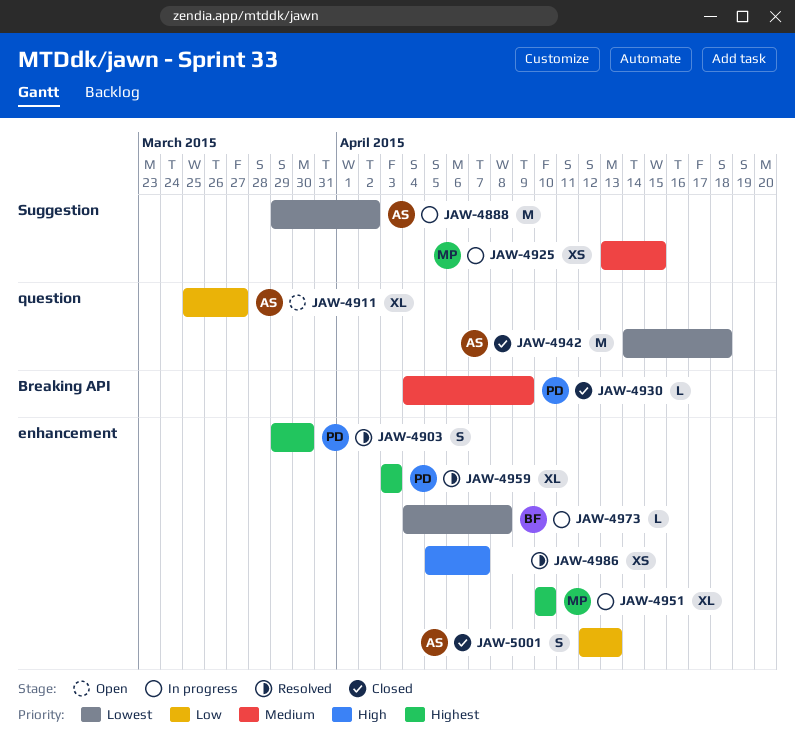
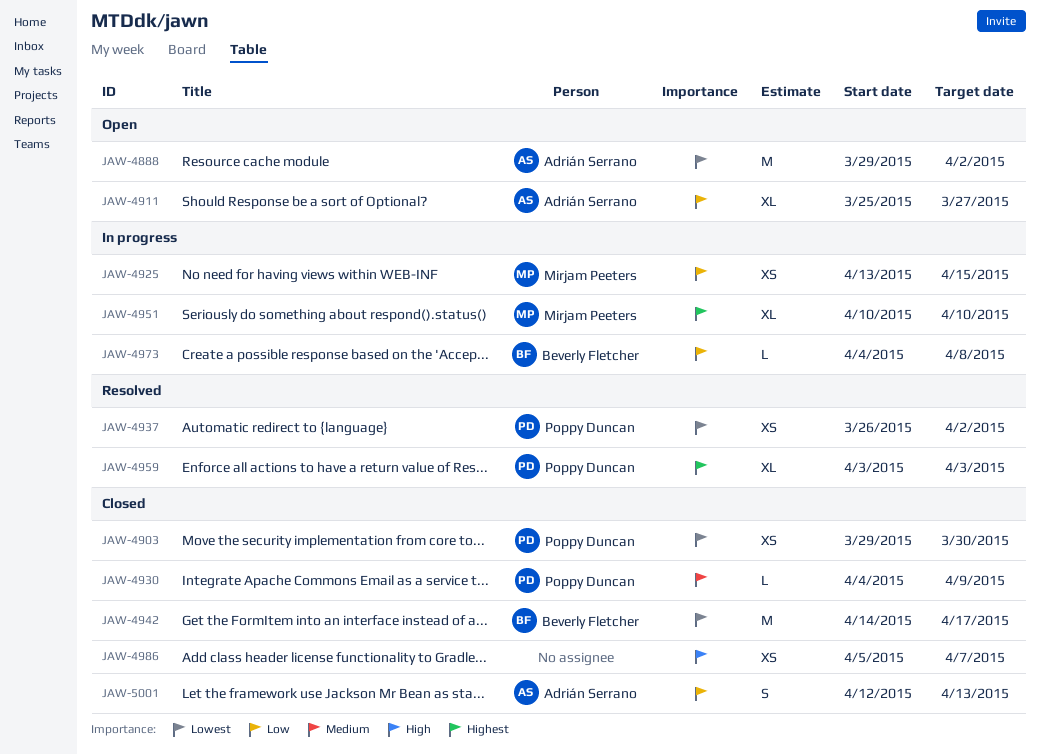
JAW-4888, status: In progress -> Open
JAW-4903, status: Resolved -> Closed
JAW-4903, priority: Highest -> Lowest
JAW-4903, estimate: S -> XS
JAW-4925, priority: Medium -> Low
JAW-4937: none -> present
JAW-4942, owner: Adrián Serrano -> Beverly Fletcher
JAW-4942, due: Apr 18 -> Apr 17
JAW-4973, priority: Lowest -> Low
JAW-4986, status: Resolved -> Closed

